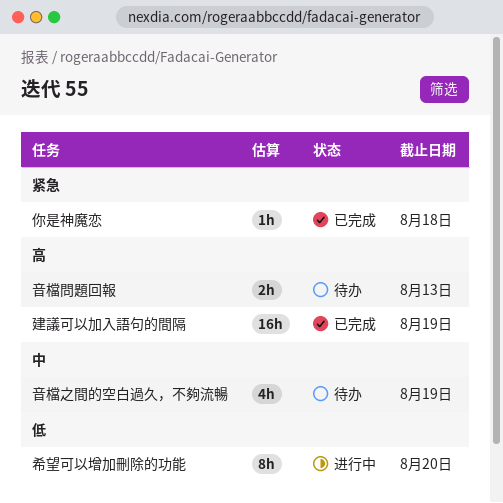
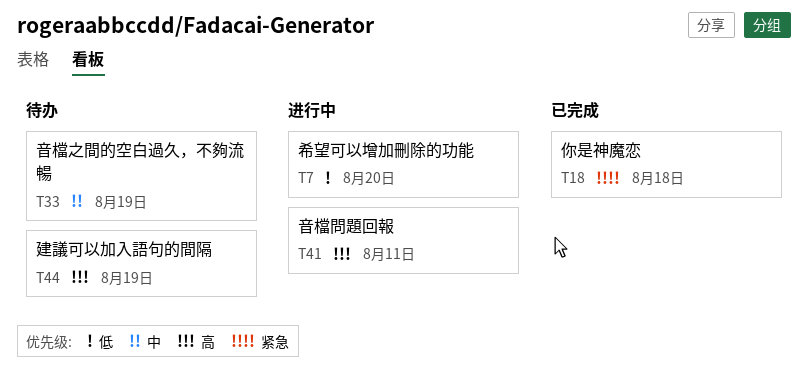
建議可以加入語句的間隔, status: 已完成 -> 待办
音檔問題回報, status: 待办 -> 进行中
音檔問題回報, due: Aug 13 -> Aug 11

